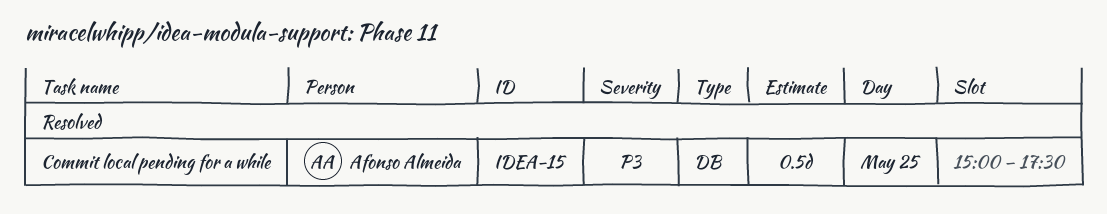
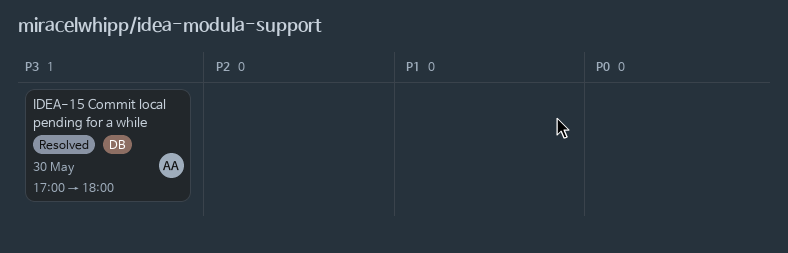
IDEA-15, day: May 25 -> May 30
IDEA-15, begins: 15:00 -> 17:00
IDEA-15, ends: 17:30 -> 18:00

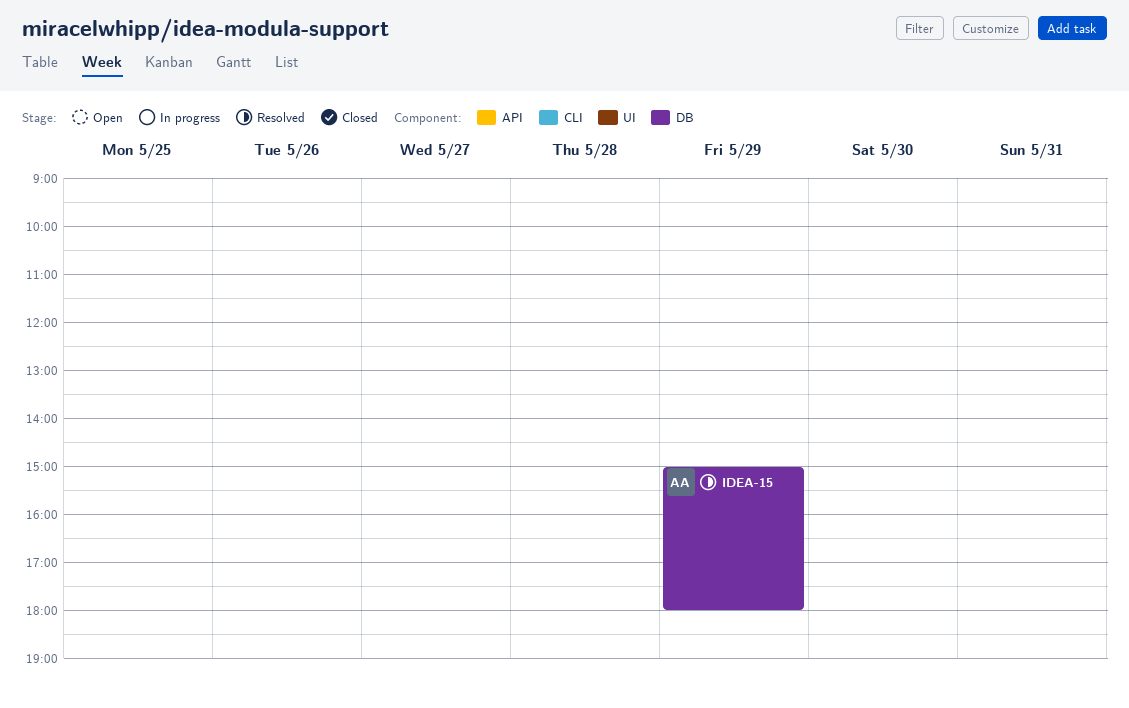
IDEA-15, day: May 30 -> May 29
IDEA-15, begins: 17:00 -> 15:00

